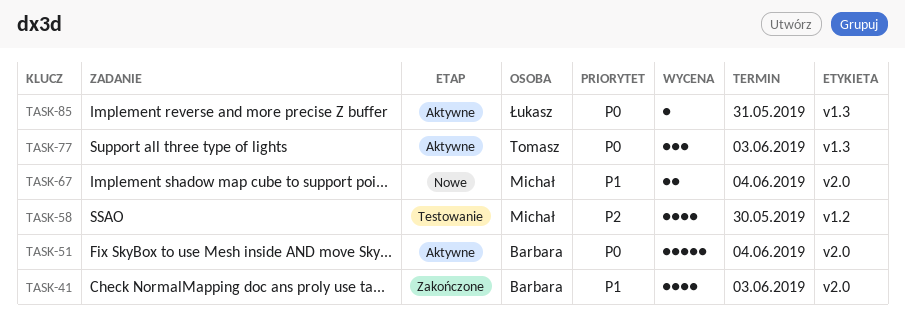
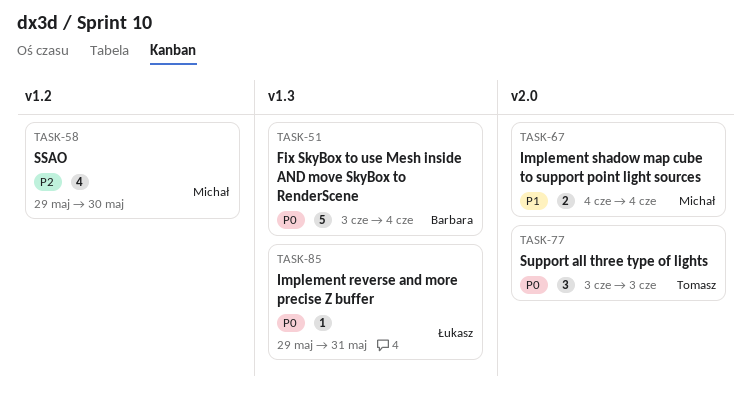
TASK-41: present -> none
TASK-51, label: v2.0 -> v1.3
TASK-77, label: v1.3 -> v2.0

